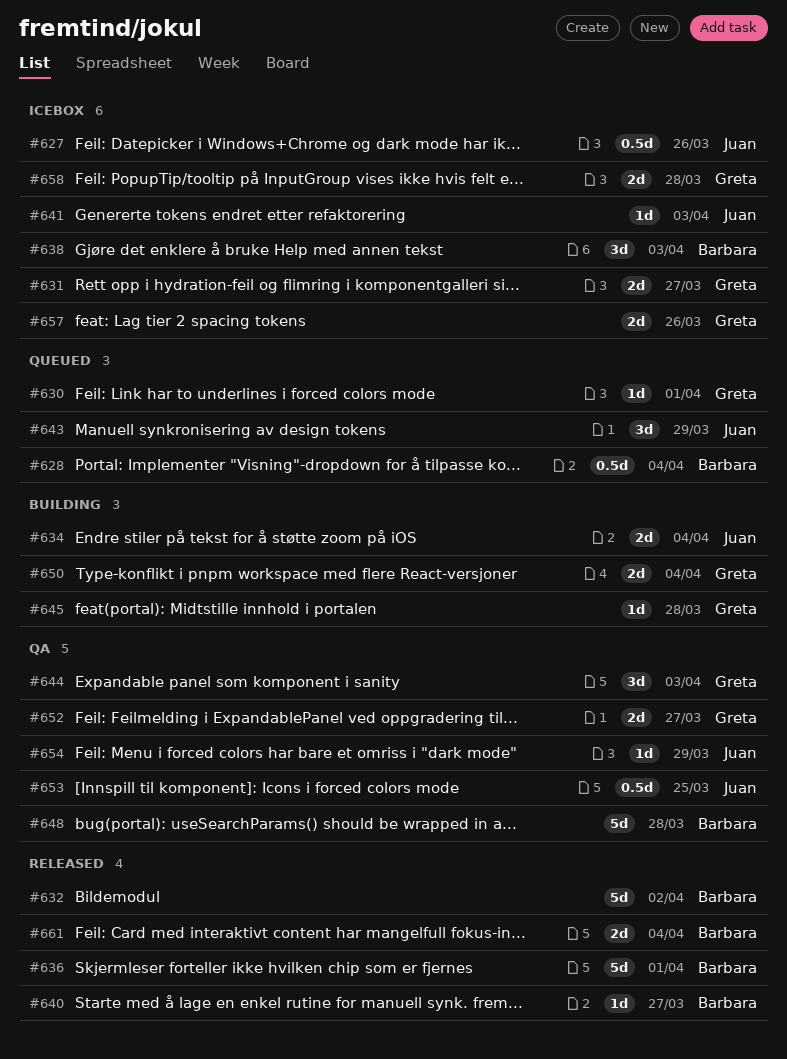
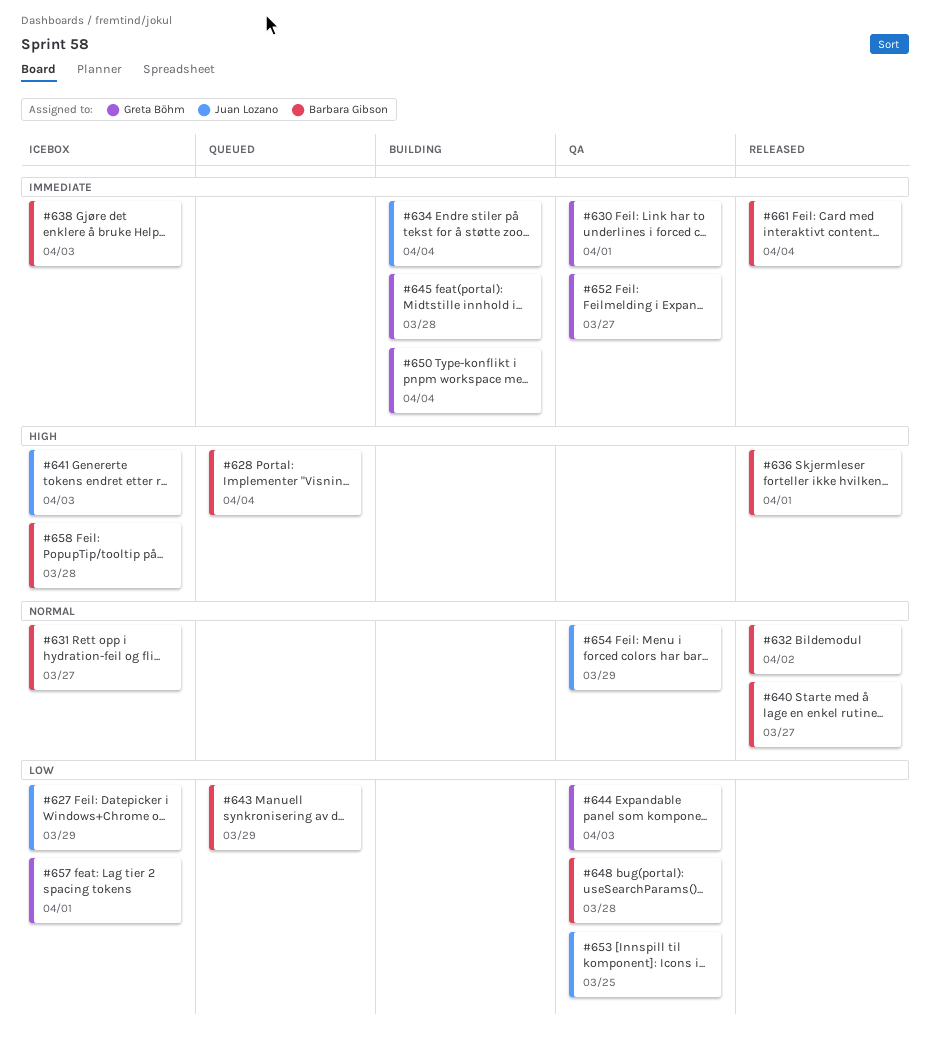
#627, due: Mar 26 -> Mar 29
#630, status: Queued -> QA
#631, owner: Greta Böhm -> Barbara Gibson
#643, owner: Juan Lozano -> Barbara Gibson
#657, due: Mar 26 -> Apr 1
#658, owner: Greta Böhm -> Barbara Gibson

